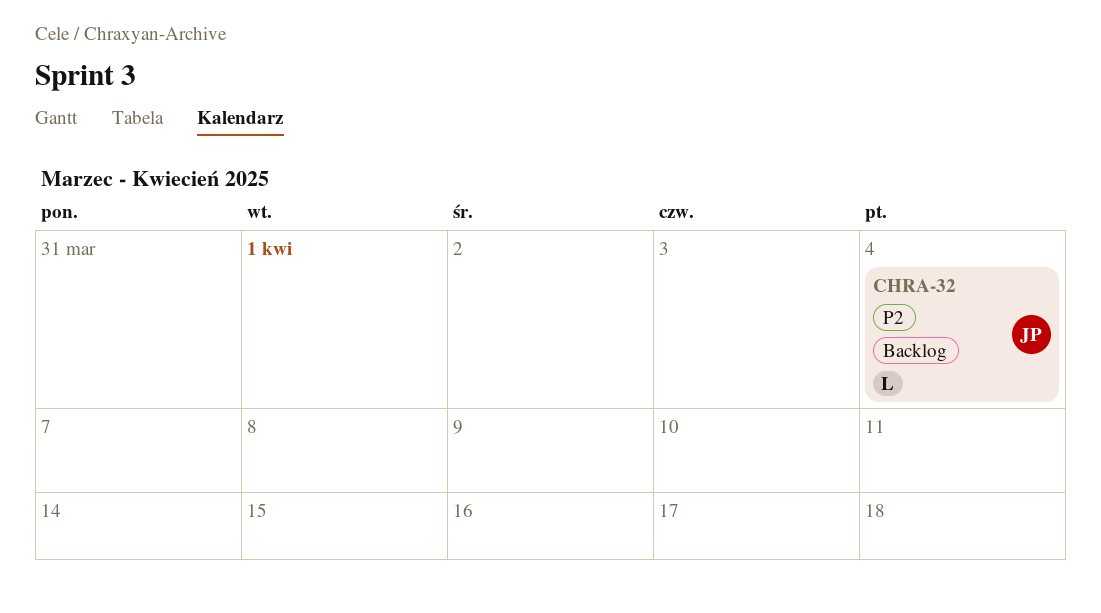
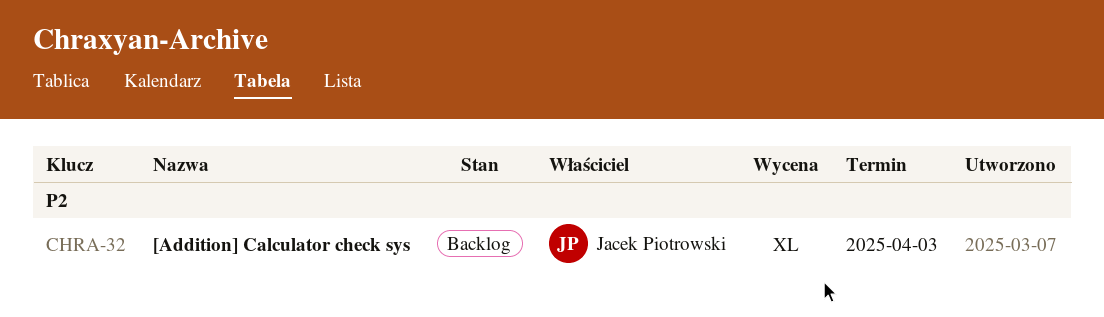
CHRA-32, estimate: L -> XL
CHRA-32, due: Apr 4 -> Apr 3

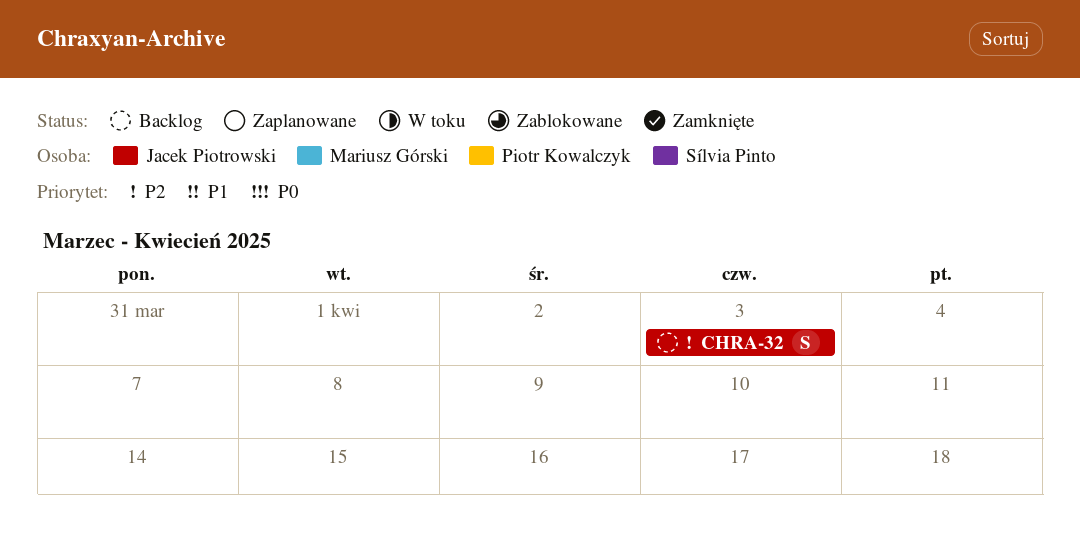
CHRA-32, estimate: XL -> S

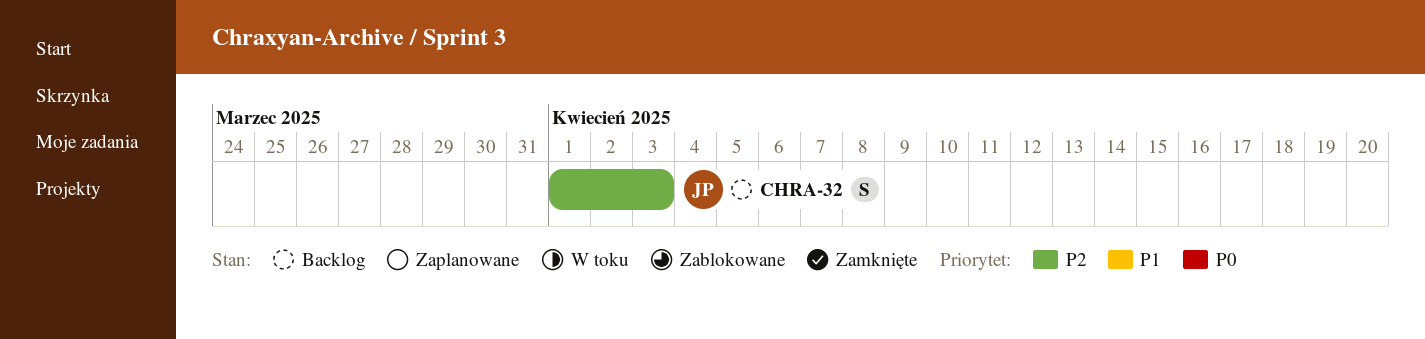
CHRA-32, start: Apr 3 -> Apr 1

